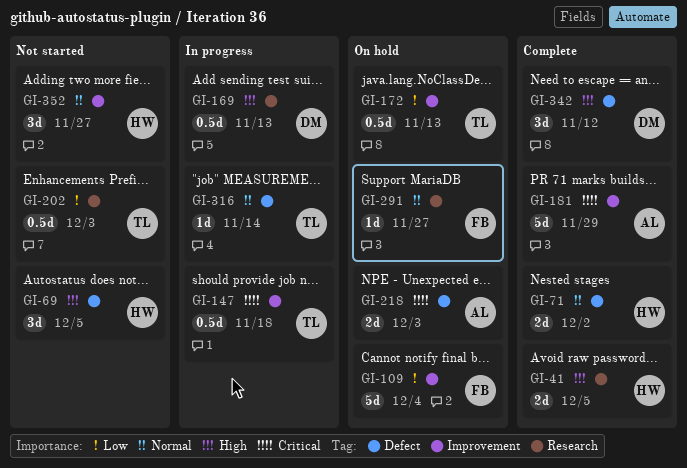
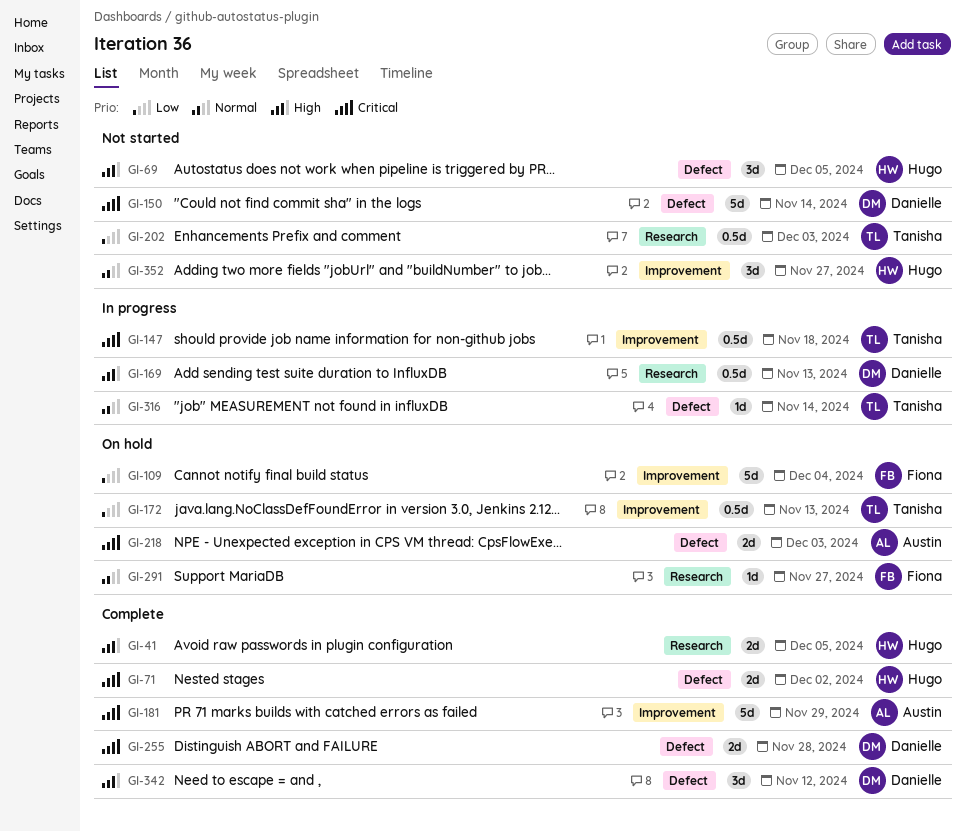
GI-71, priority: Normal -> Critical
GI-150: none -> present
GI-255: none -> present

